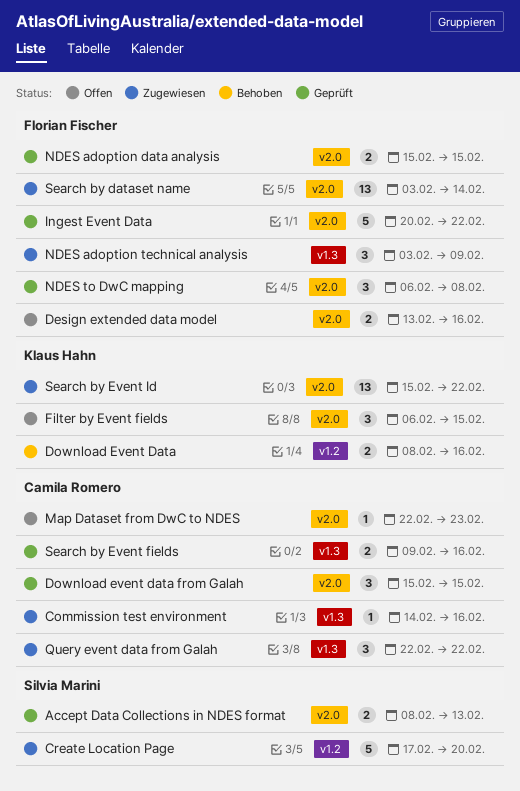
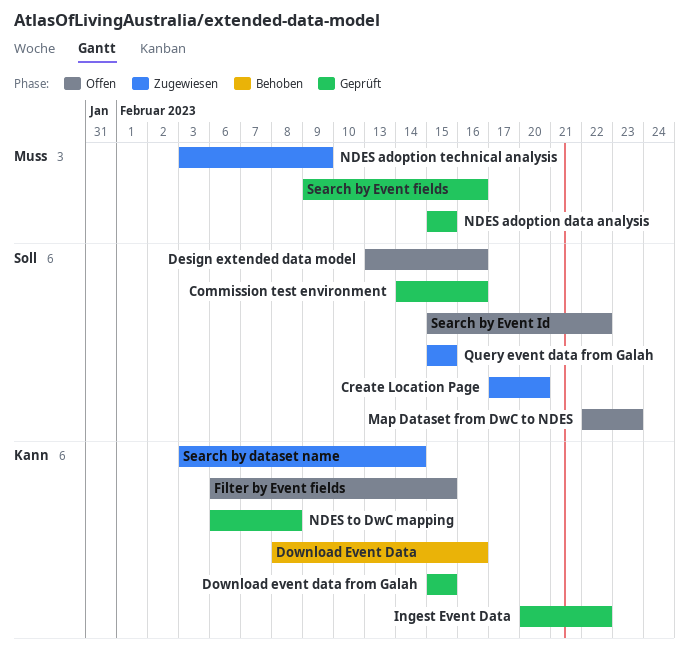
Accept Data Collections in NDES format: present -> none
Commission test environment, status: Zugewiesen -> Geprüft
Query event data from Galah, start: Feb 22 -> Feb 15
Query event data from Galah, due: Feb 22 -> Feb 15
Search by Event Id, status: Zugewiesen -> Offen

